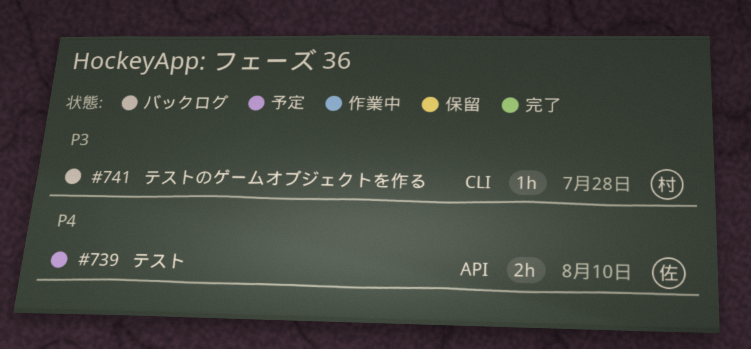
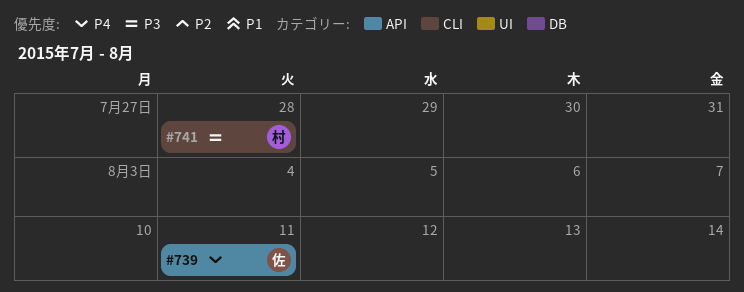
#739, due: Aug 10 -> Aug 11

